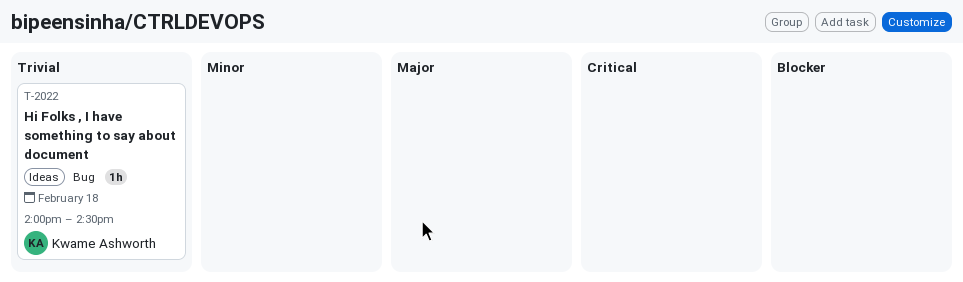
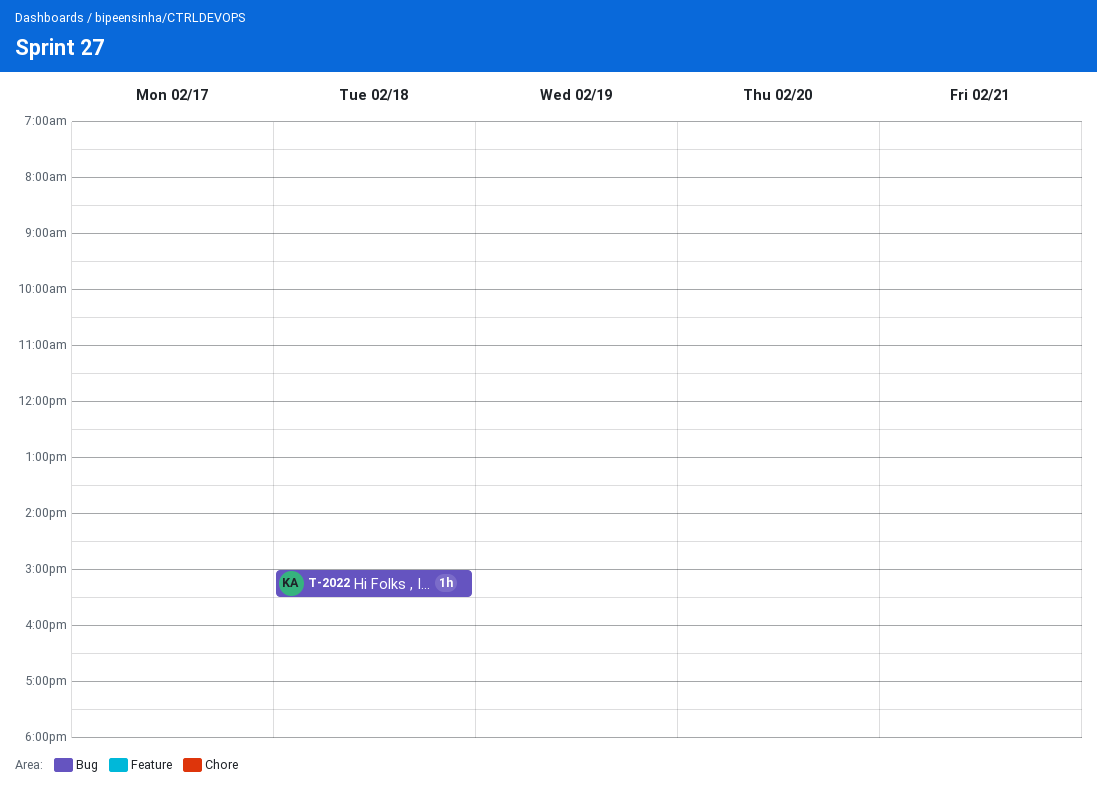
T-2022, begins: 14:00 -> 15:00
T-2022, ends: 14:30 -> 15:30

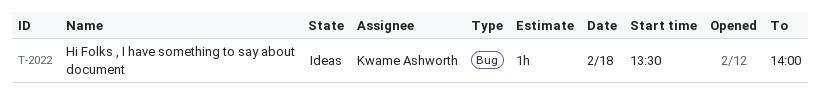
T-2022, begins: 15:00 -> 13:30
T-2022, ends: 15:30 -> 14:00

